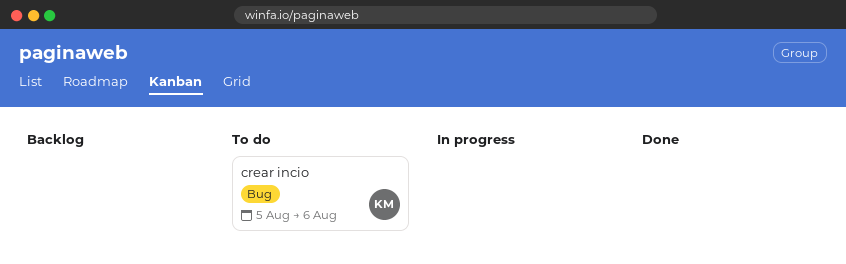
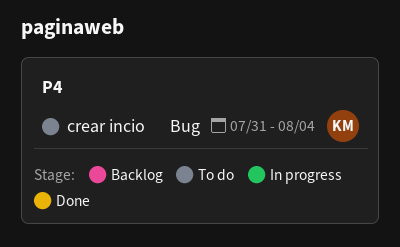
crear incio, start: Aug 5 -> Jul 31
crear incio, due: Aug 6 -> Aug 4

